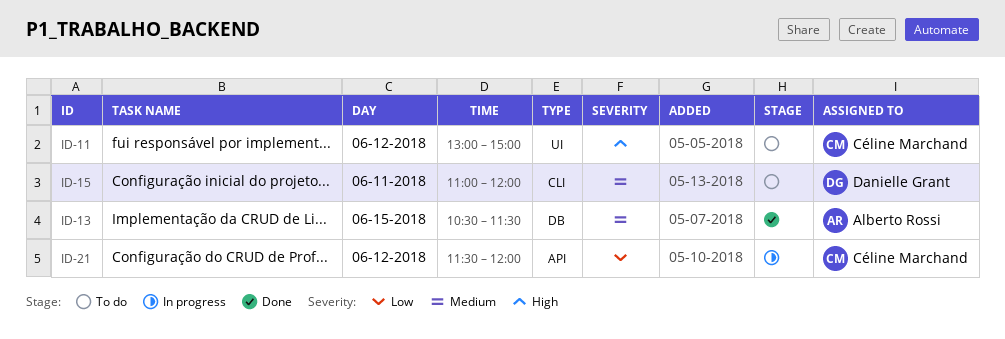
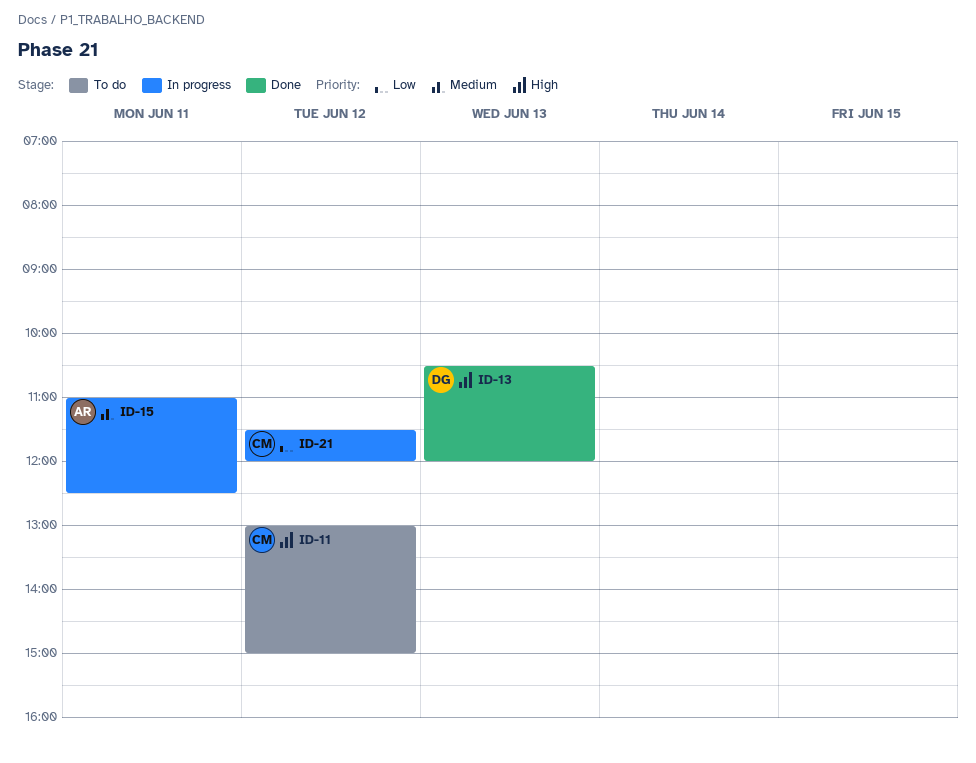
ID-13, owner: Alberto Rossi -> Danielle Grant
ID-13, priority: Medium -> High
ID-13, day: Jun 15 -> Jun 13
ID-13, ends: 11:30 -> 12:00
ID-15, status: To do -> In progress
ID-15, owner: Danielle Grant -> Alberto Rossi
ID-15, ends: 12:00 -> 12:30

